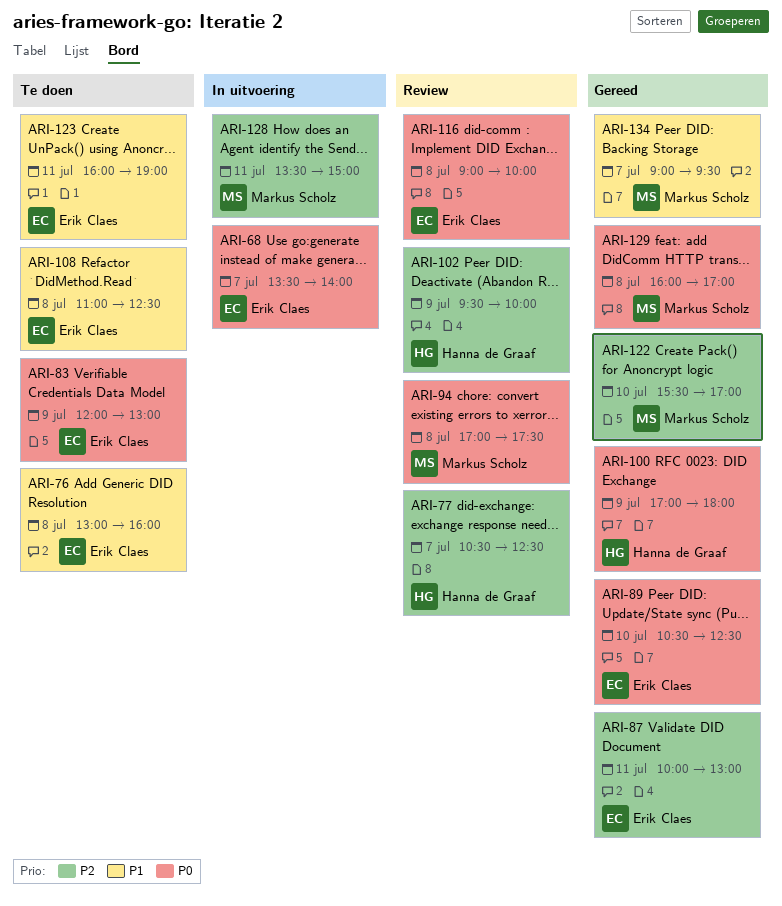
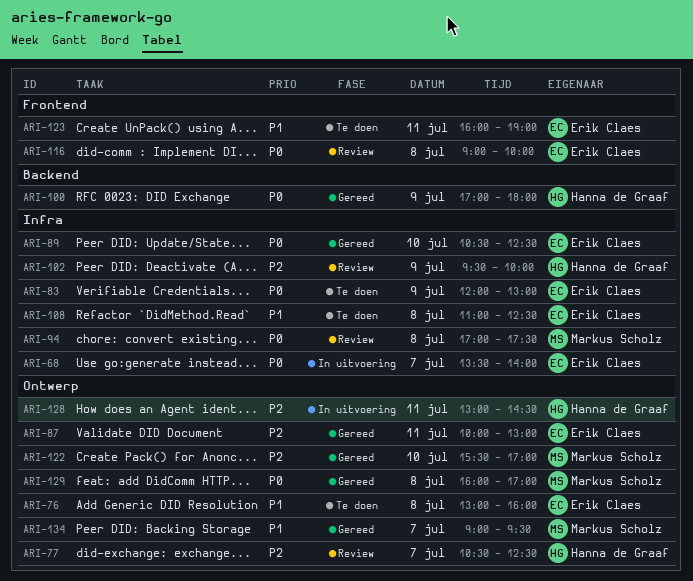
ARI-128, owner: Markus Scholz -> Hanna de Graaf
ARI-128, begins: 13:30 -> 13:00
ARI-128, ends: 15:00 -> 14:30

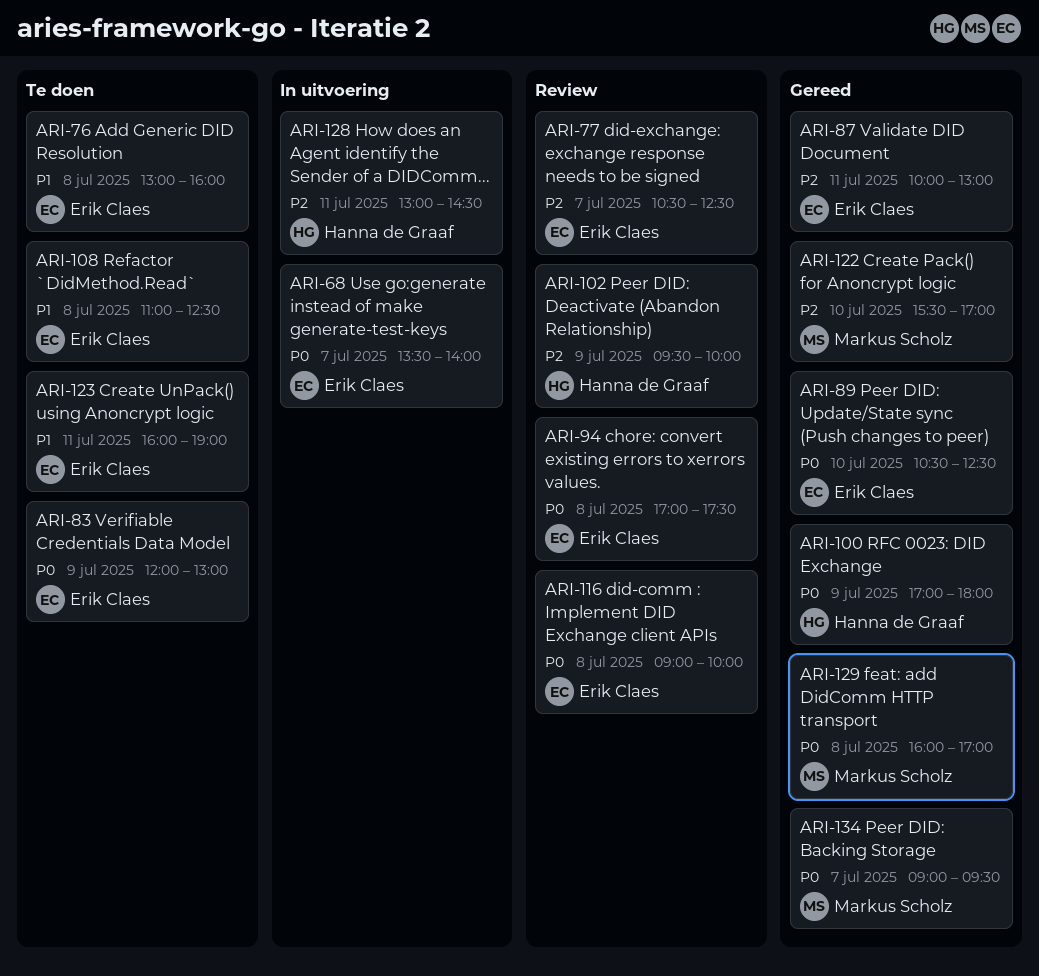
ARI-77, owner: Hanna de Graaf -> Erik Claes
ARI-94, owner: Markus Scholz -> Erik Claes
ARI-134, priority: P1 -> P0

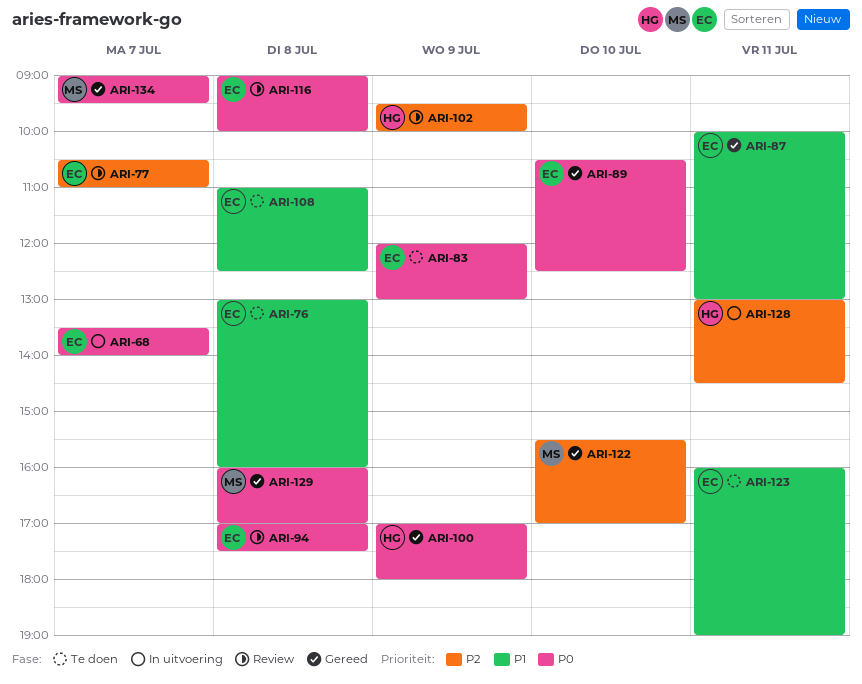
ARI-77, ends: 12:30 -> 11:00
ARI-87, priority: P2 -> P1

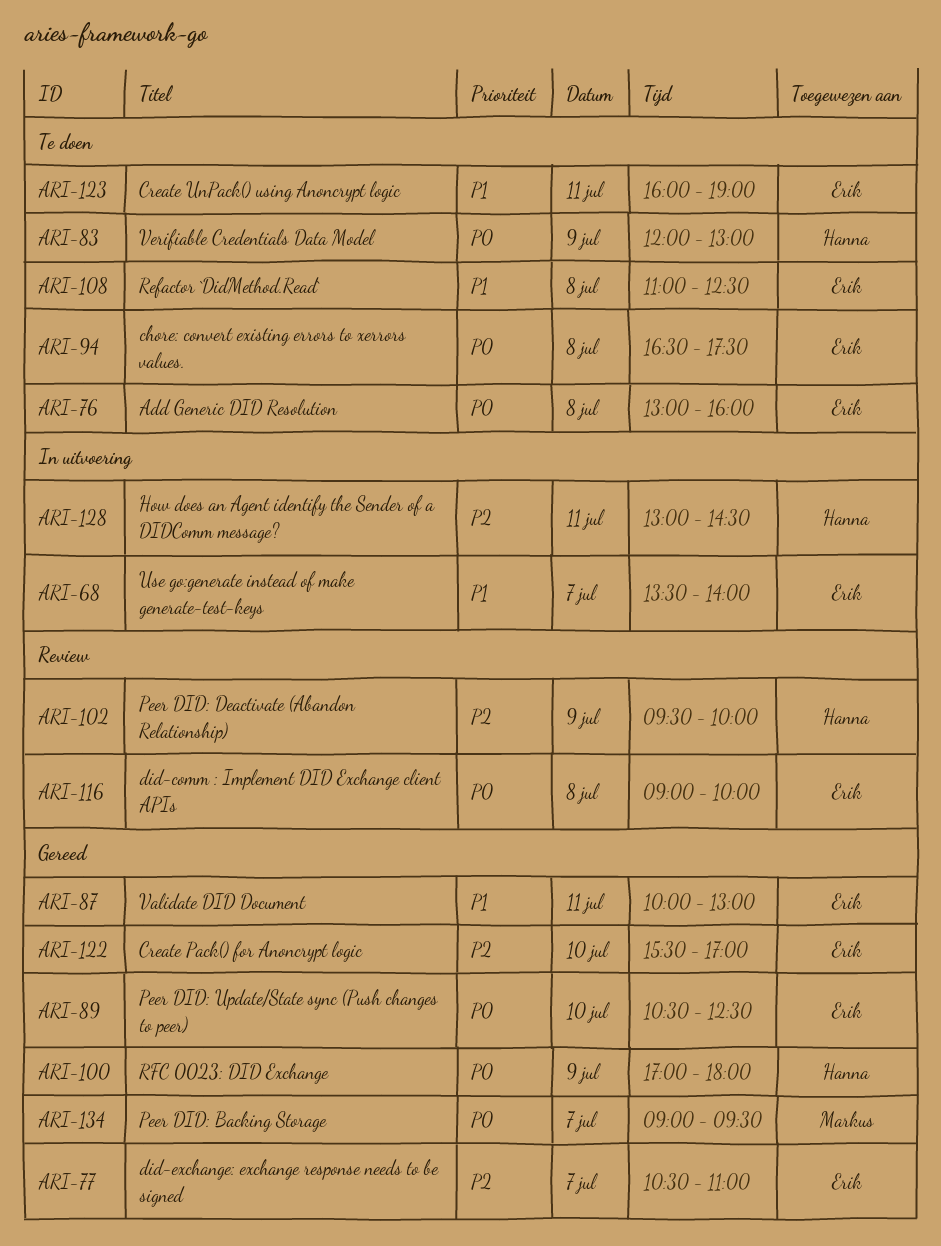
ARI-68, priority: P0 -> P1
ARI-76, priority: P1 -> P0
ARI-77, status: Review -> Gereed
ARI-83, owner: Erik -> Hanna
ARI-94, status: Review -> Te doen
ARI-94, begins: 17:00 -> 16:30
ARI-122, owner: Markus -> Erik
ARI-129: present -> none

